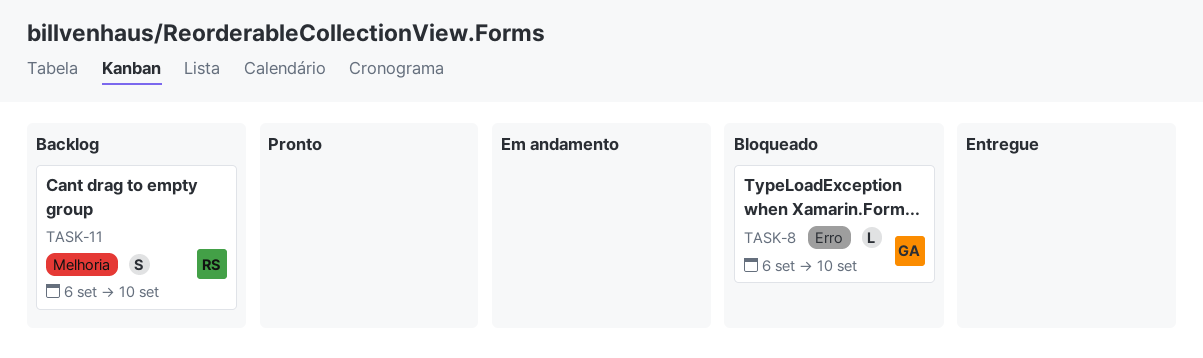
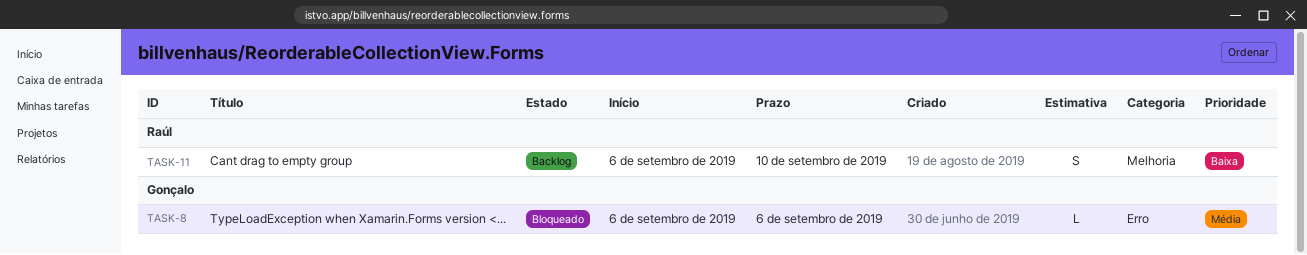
TASK-8, due: Sep 10 -> Sep 6

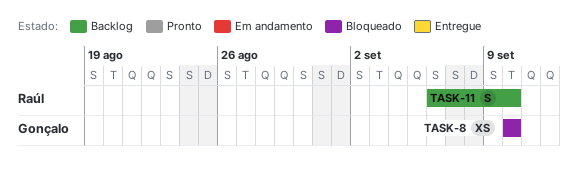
TASK-8, estimate: L -> XS
TASK-8, start: Sep 6 -> Sep 10
TASK-8, due: Sep 6 -> Sep 10

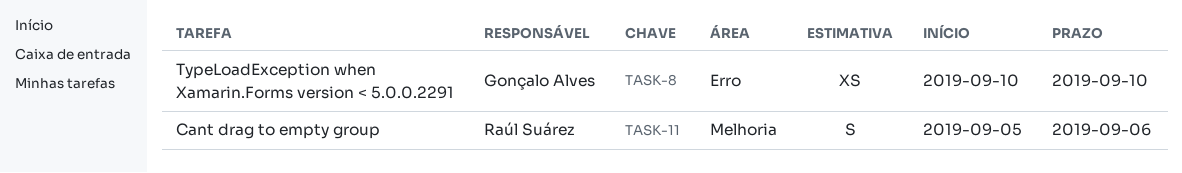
TASK-11, start: Sep 6 -> Sep 5
TASK-11, due: Sep 10 -> Sep 6

